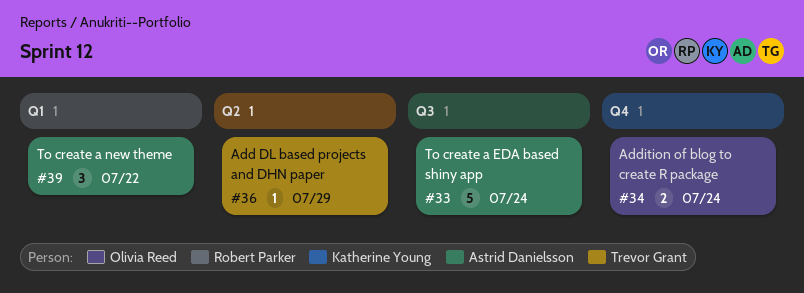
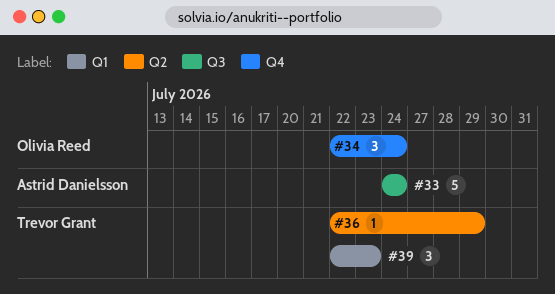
#34, estimate: 2 -> 3
#39, owner: Astrid Danielsson -> Trevor Grant
#39, due: Jul 22 -> Jul 23

